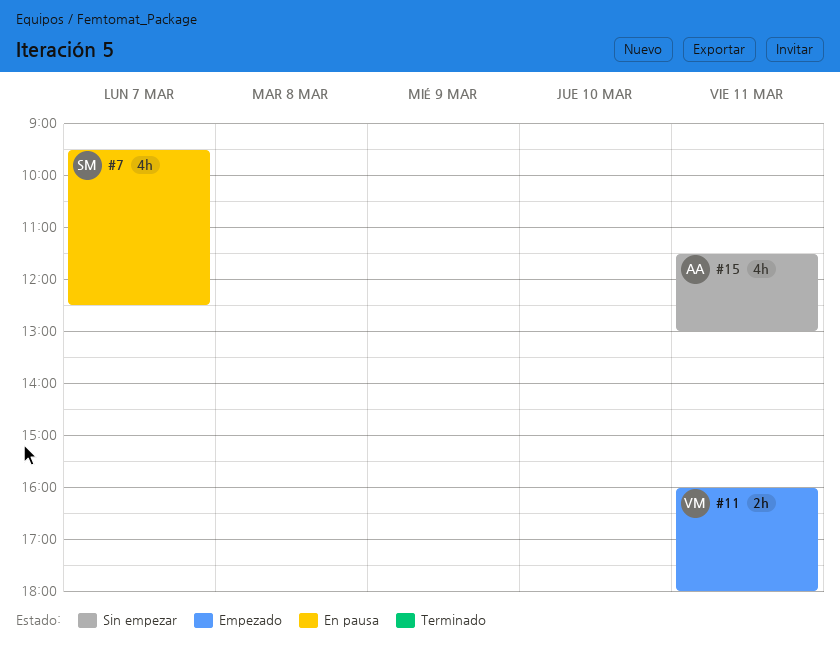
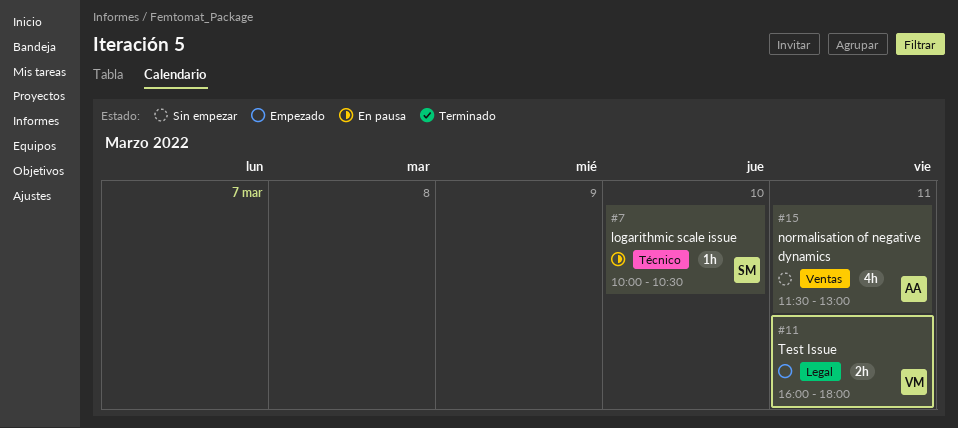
#7, estimate: 4h -> 1h
#7, day: Mar 7 -> Mar 10
#7, begins: 09:30 -> 10:00
#7, ends: 12:30 -> 10:30

